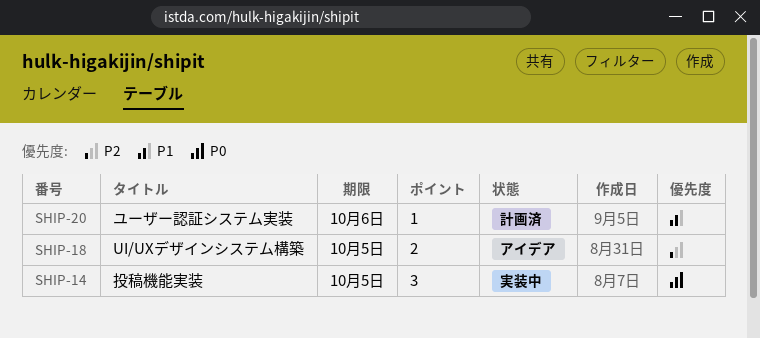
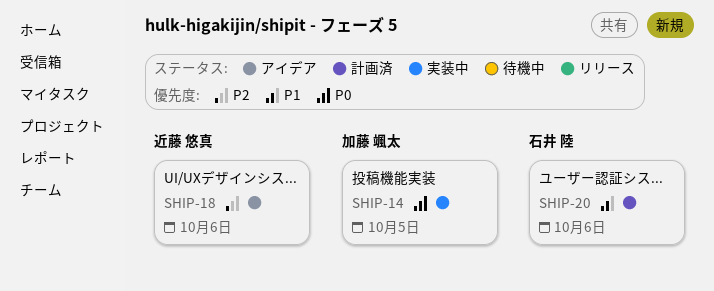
SHIP-18, due: Oct 5 -> Oct 6

